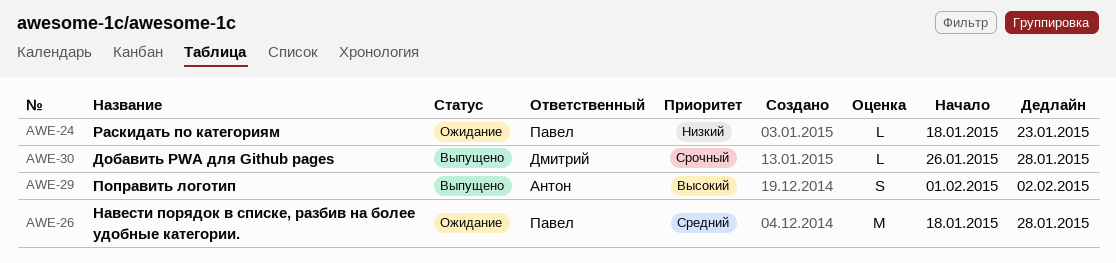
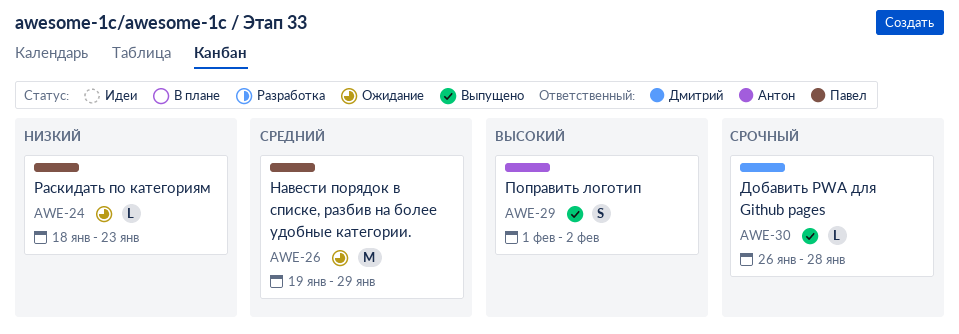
AWE-26, start: Jan 18 -> Jan 19
AWE-26, due: Jan 28 -> Jan 29

